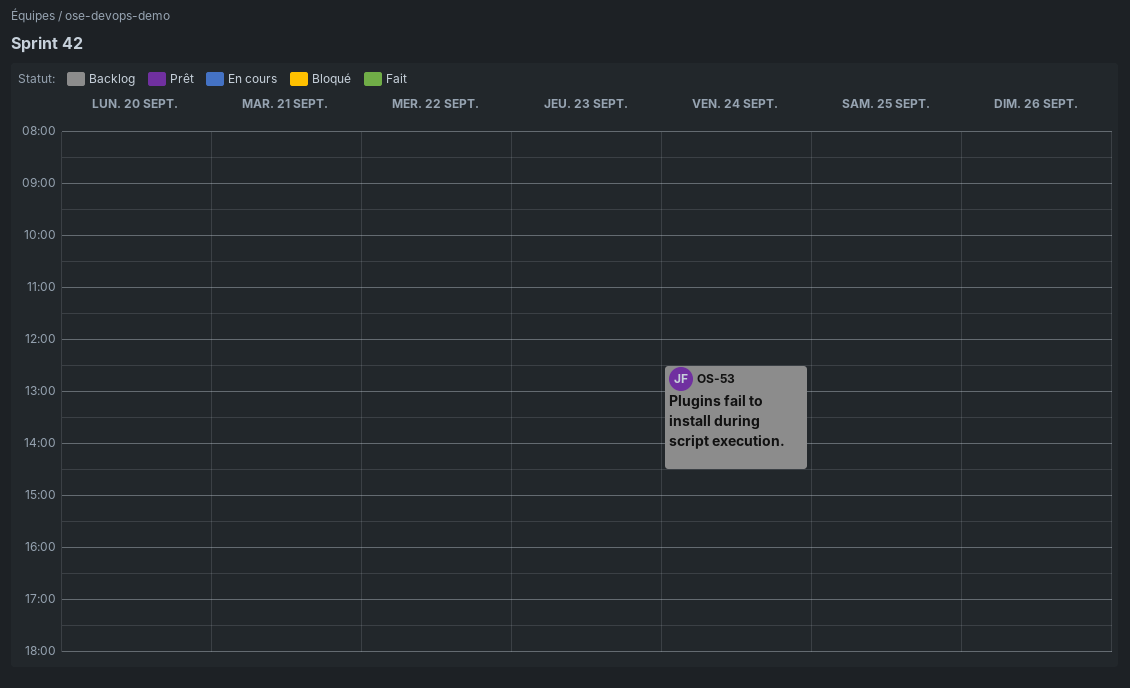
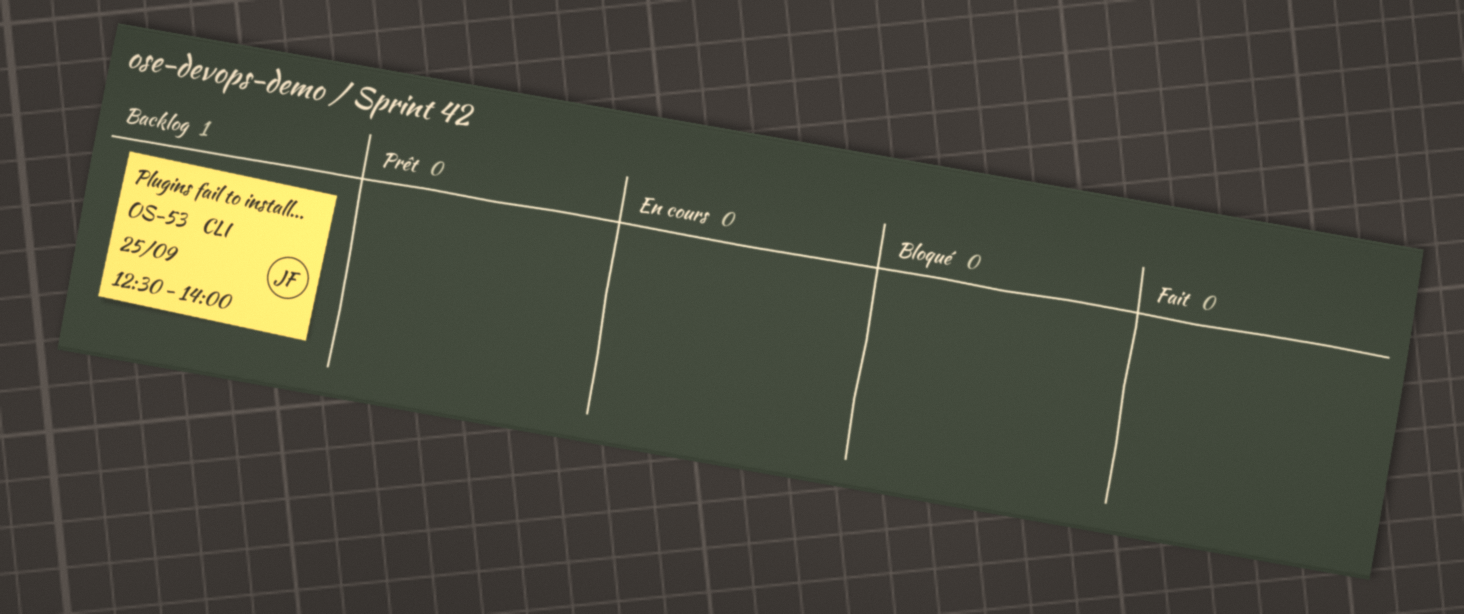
OS-53, day: Sep 24 -> Sep 25
OS-53, ends: 14:30 -> 14:00

